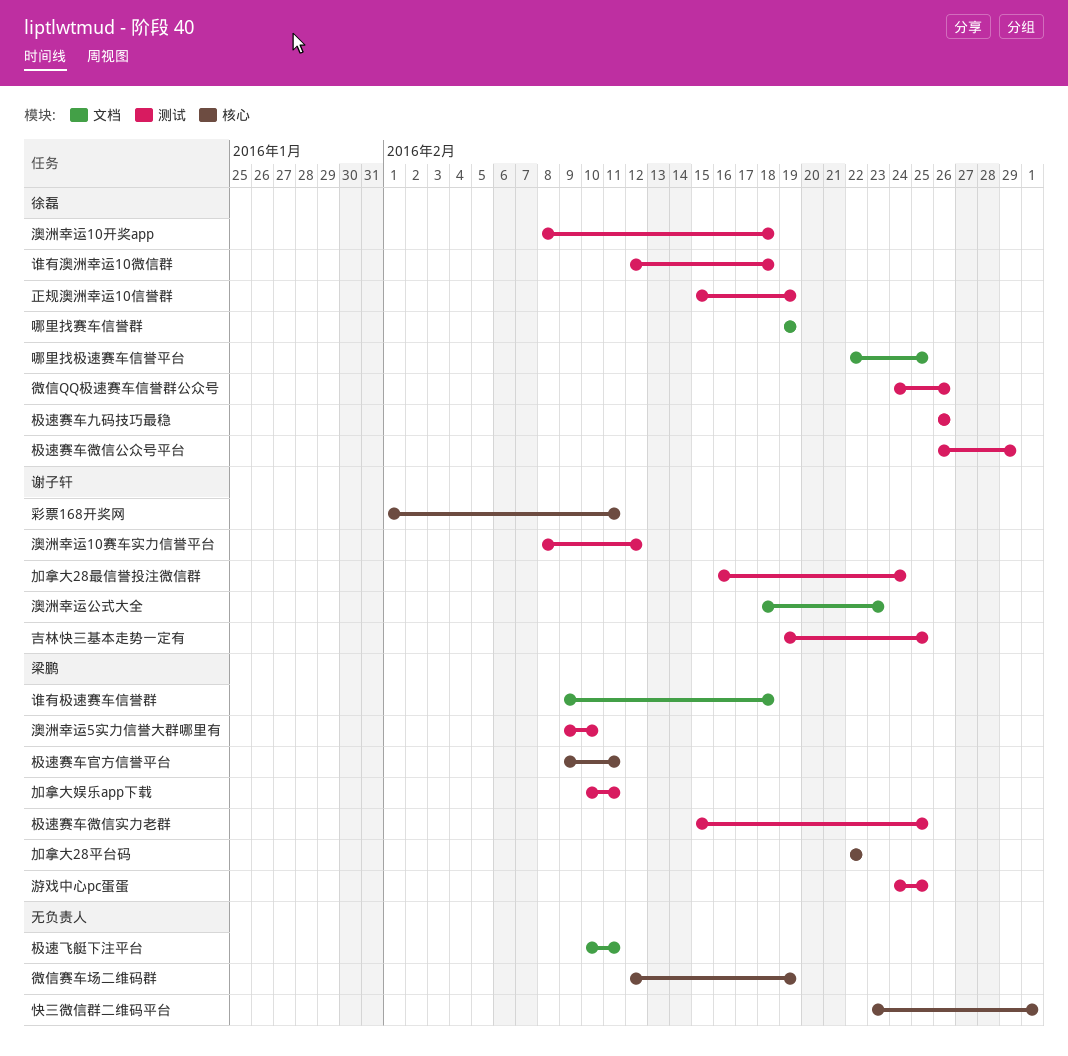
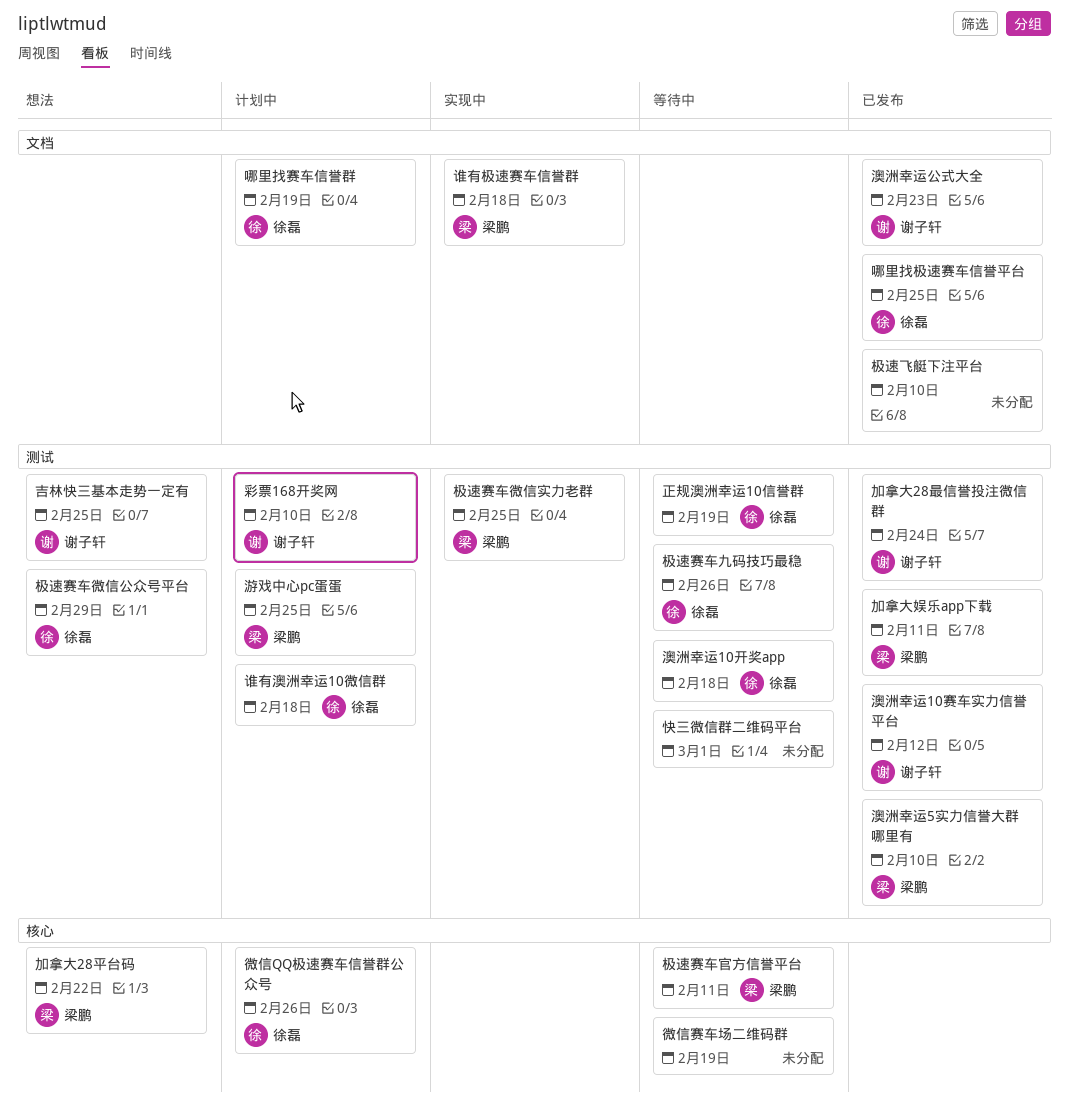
彩票168开奖网, label: 核心 -> 测试
彩票168开奖网, due: Feb 11 -> Feb 10
微信QQ极速赛车信誉群公众号, label: 测试 -> 核心
快三微信群二维码平台, label: 核心 -> 测试
极速飞艇下注平台, due: Feb 11 -> Feb 10

